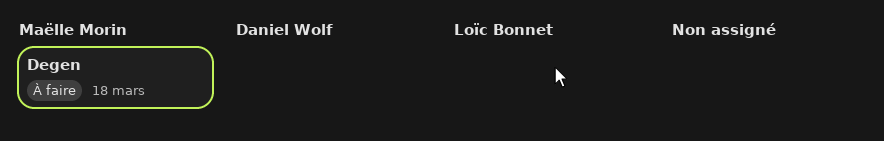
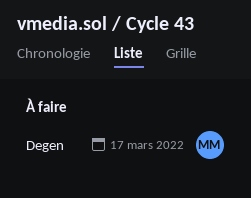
Degen, due: Mar 18 -> Mar 17

